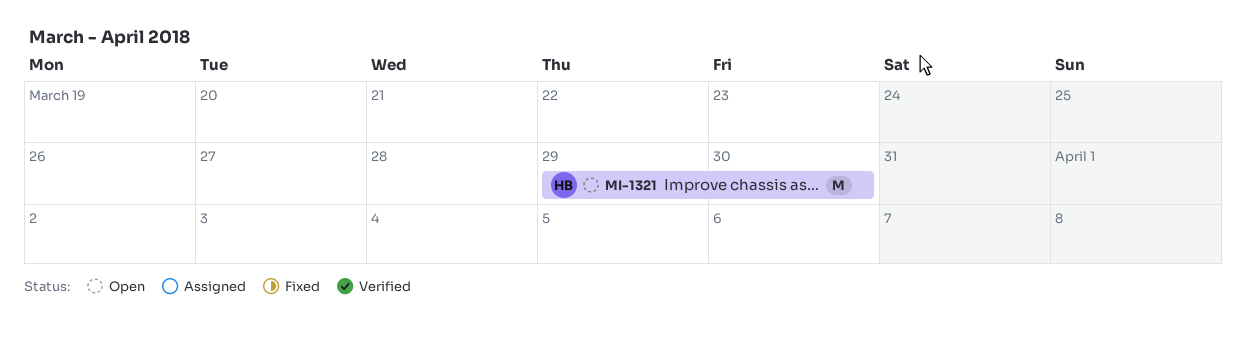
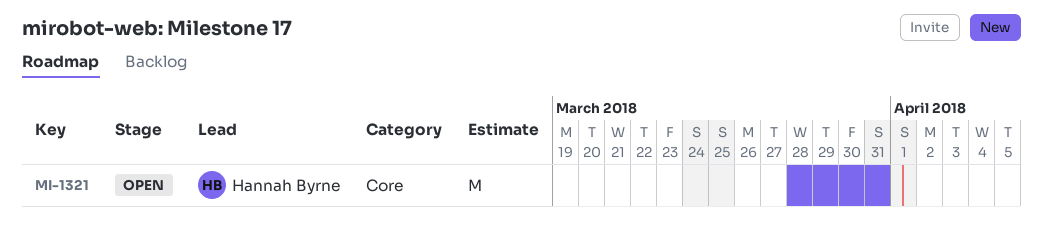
MI-1321, start: Mar 29 -> Mar 28
MI-1321, due: Mar 30 -> Mar 31

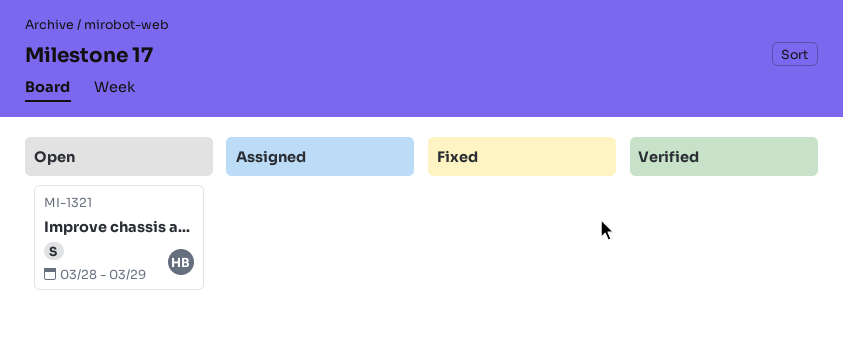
MI-1321, estimate: M -> S
MI-1321, due: Mar 31 -> Mar 29

